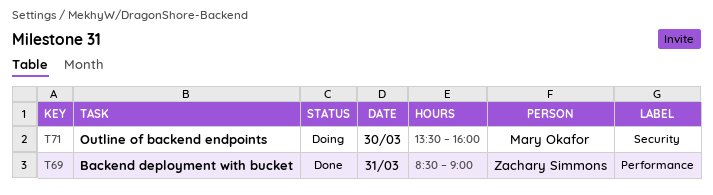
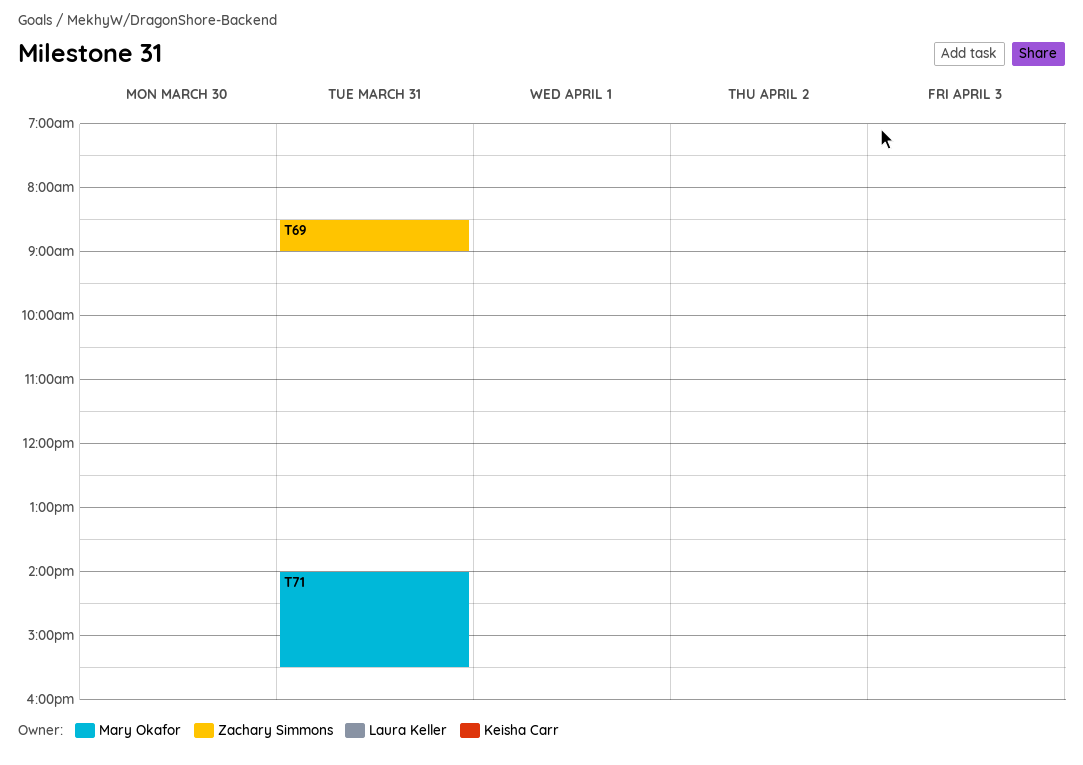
T71, day: Mar 30 -> Mar 31
T71, begins: 13:30 -> 14:00
T71, ends: 16:00 -> 15:30

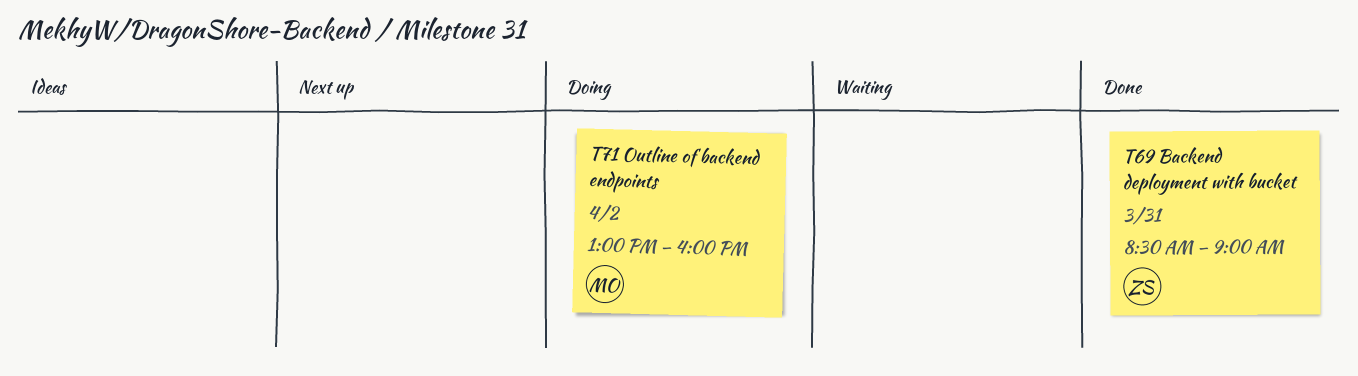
T71, day: Mar 31 -> Apr 2
T71, begins: 14:00 -> 13:00
T71, ends: 15:30 -> 16:00

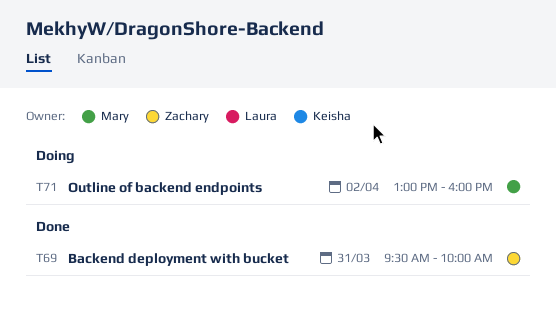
T69, begins: 08:30 -> 09:30
T69, ends: 09:00 -> 10:00

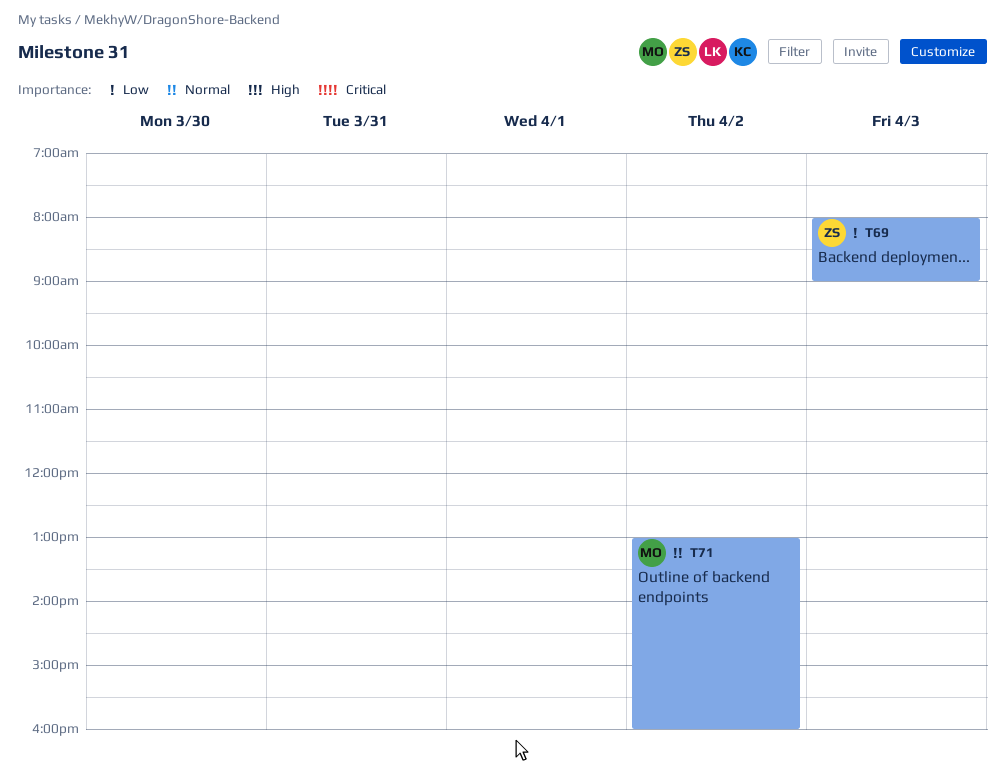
T69, day: Mar 31 -> Apr 3
T69, begins: 09:30 -> 08:00
T69, ends: 10:00 -> 09:00

